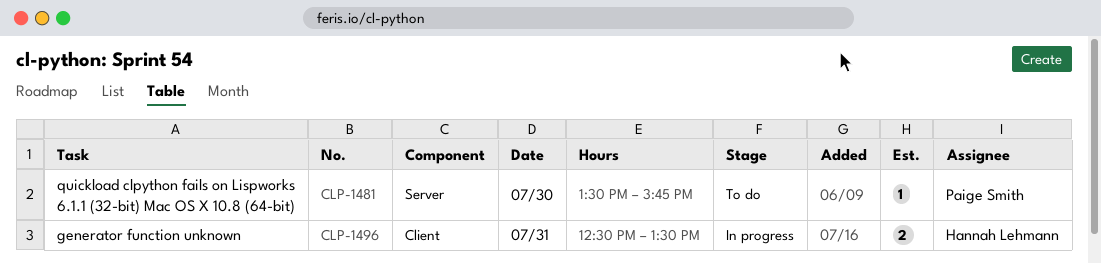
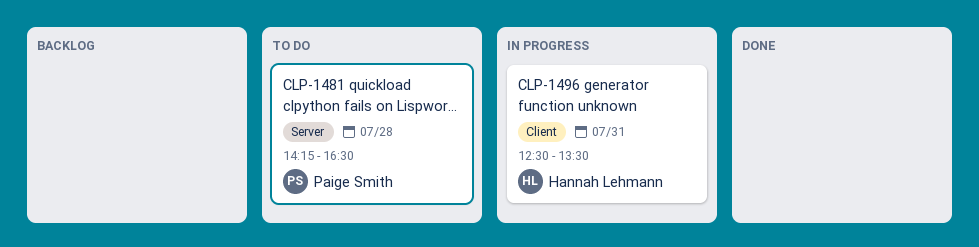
CLP-1481, day: Jul 30 -> Jul 28
CLP-1481, begins: 13:30 -> 14:15
CLP-1481, ends: 15:45 -> 16:30

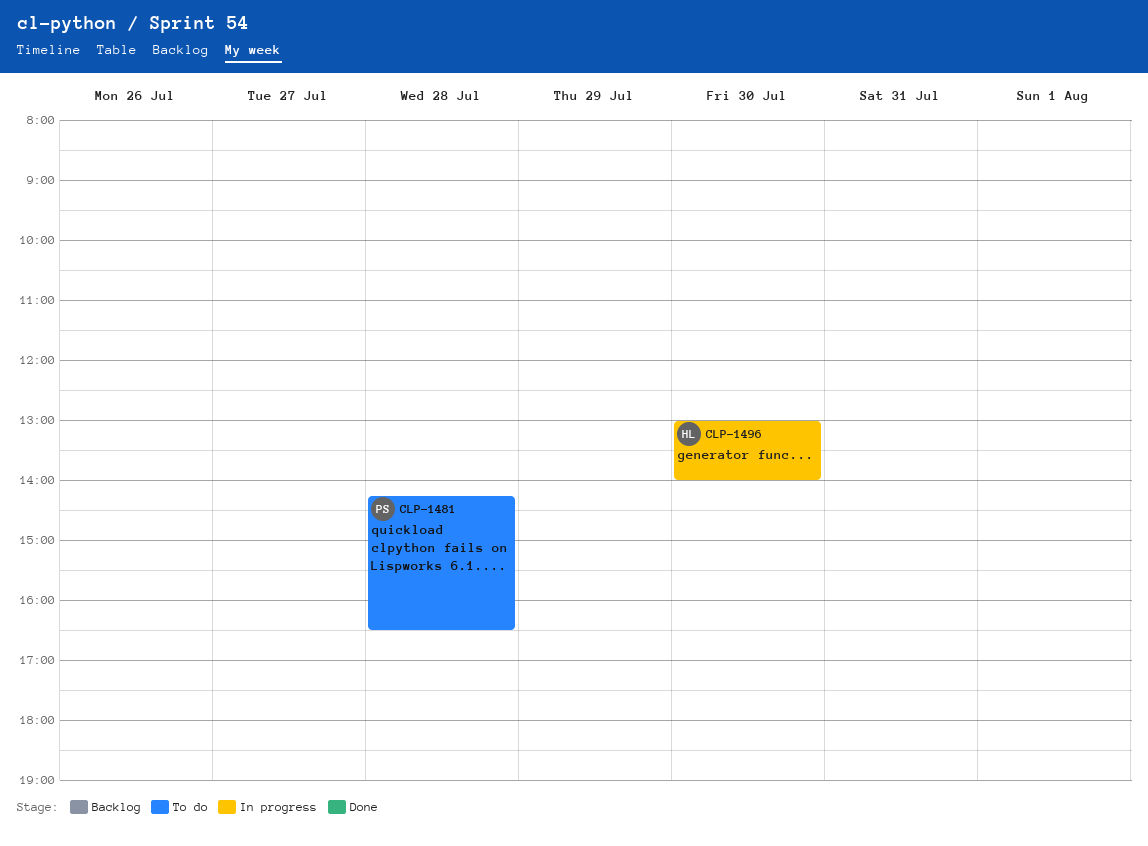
CLP-1496, day: Jul 31 -> Jul 30
CLP-1496, begins: 12:30 -> 13:00
CLP-1496, ends: 13:30 -> 14:00

